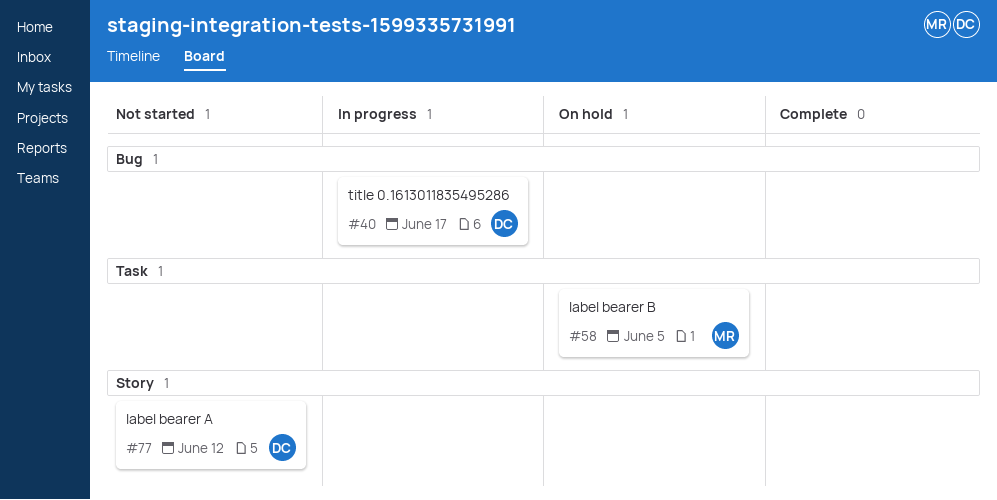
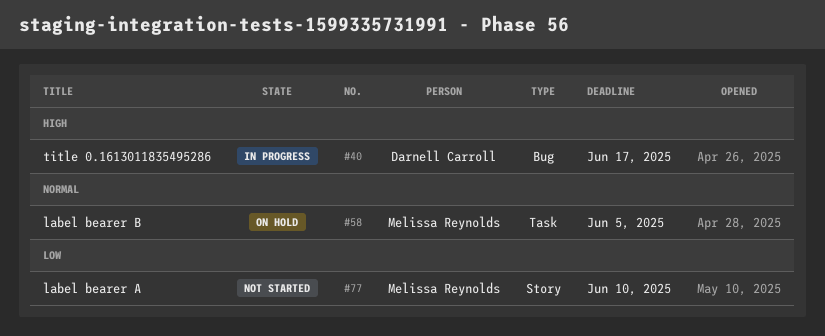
#77, owner: Darnell Carroll -> Melissa Reynolds
#77, due: Jun 12 -> Jun 10

